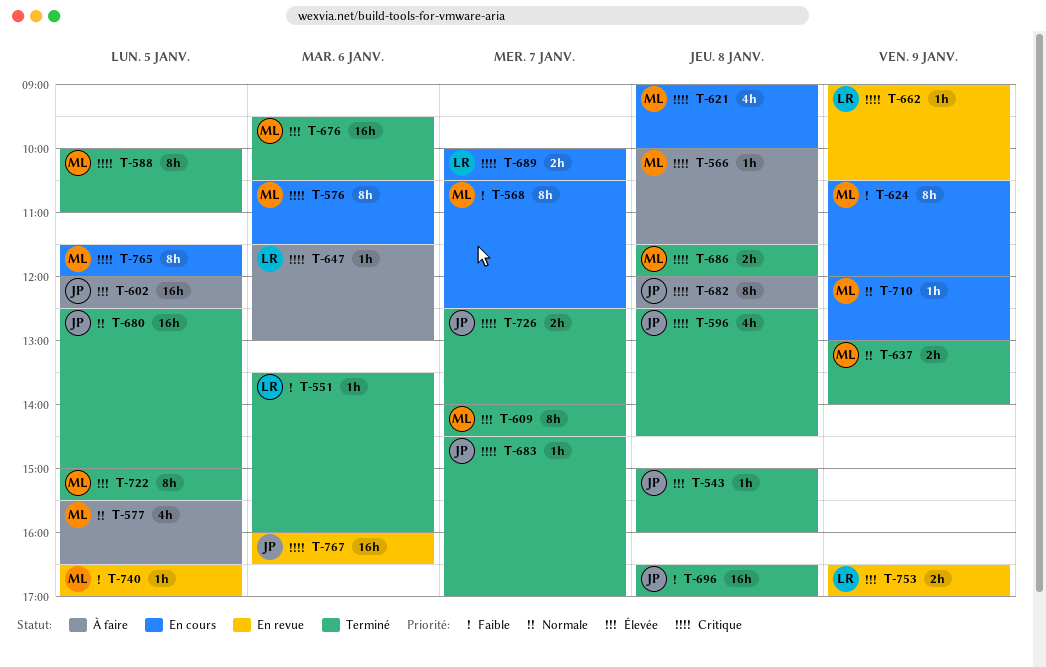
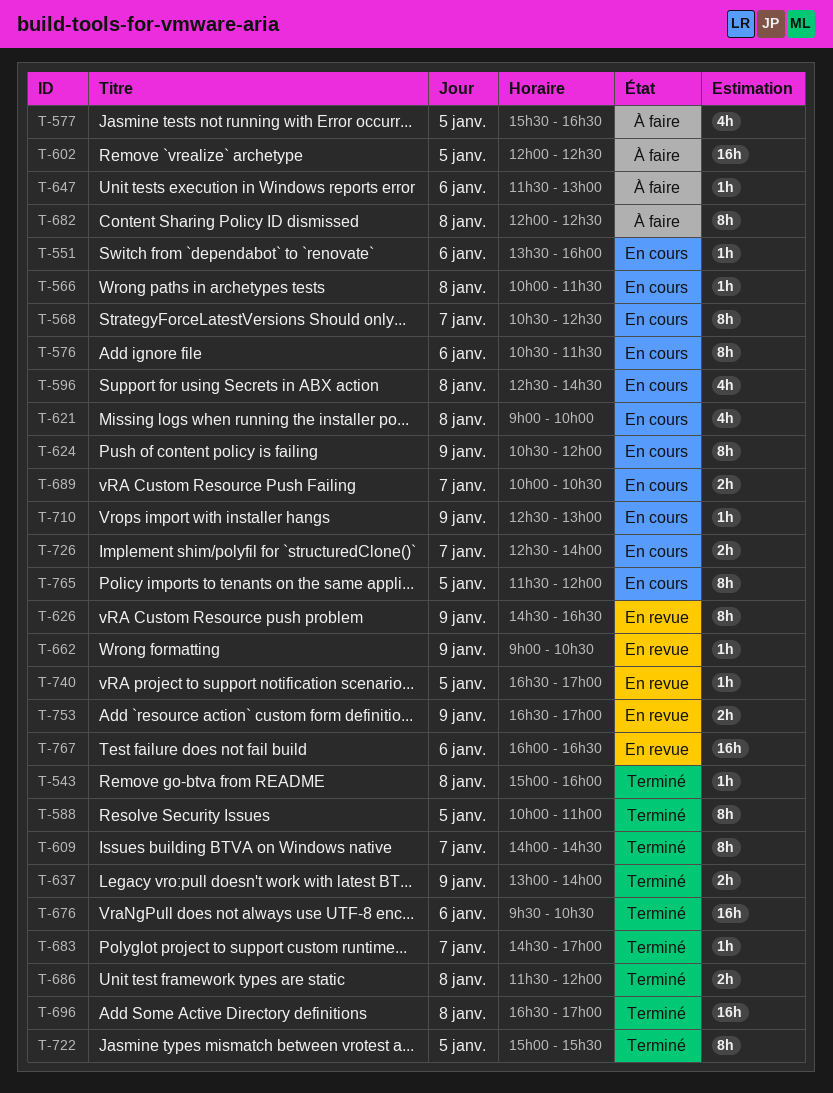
T-551, status: Terminé -> En cours
T-566, status: À faire -> En cours
T-596, status: Terminé -> En cours
T-626: none -> present
T-680: present -> none
T-710, begins: 12:00 -> 12:30
T-726, status: Terminé -> En cours

